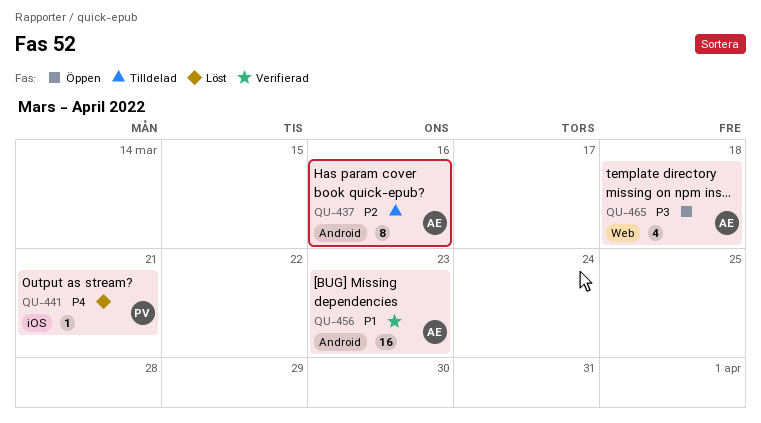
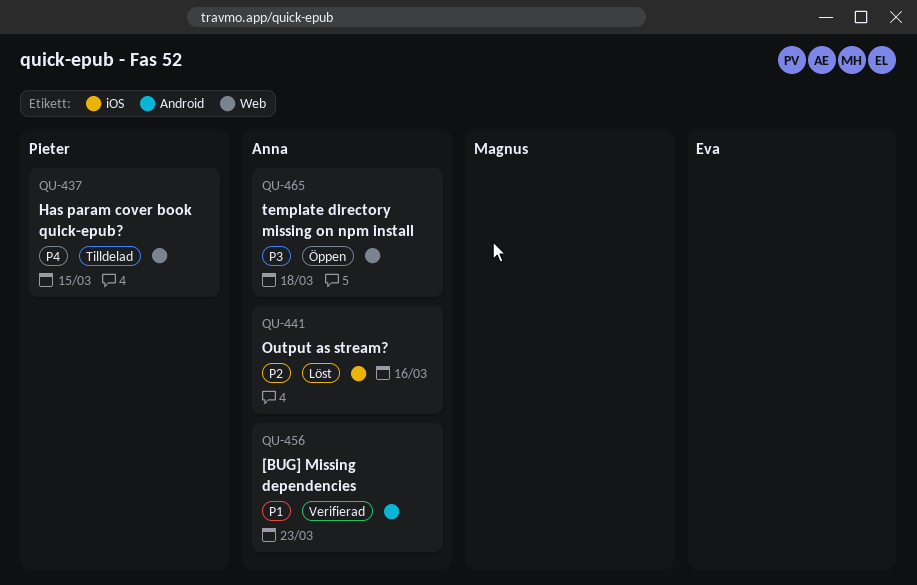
QU-437, owner: Anna -> Pieter
QU-437, priority: P2 -> P4
QU-437, label: Android -> Web
QU-437, due: Mar 16 -> Mar 15
QU-441, owner: Pieter -> Anna
QU-441, priority: P4 -> P2
QU-441, due: Mar 21 -> Mar 16

